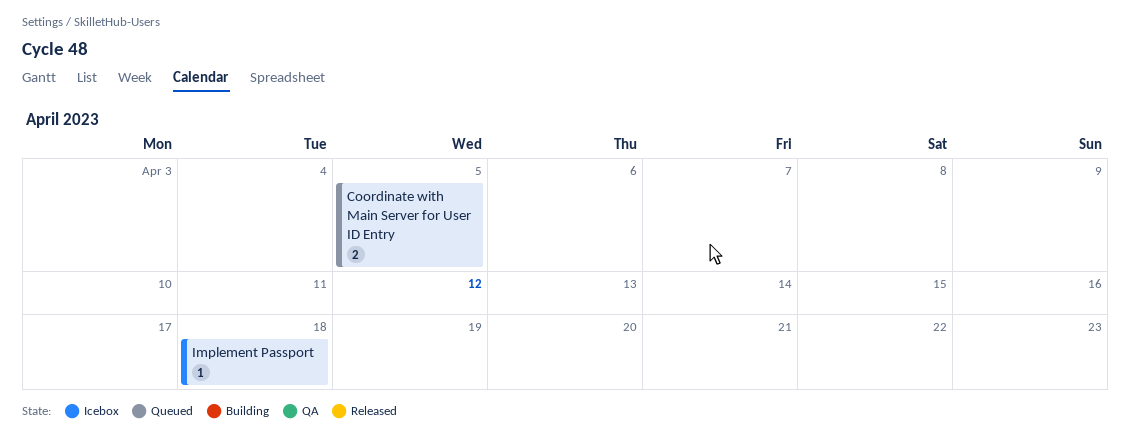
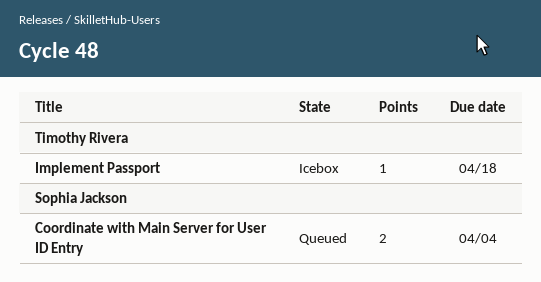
Coordinate with Main Server for User ID Entry, due: Apr 5 -> Apr 4

